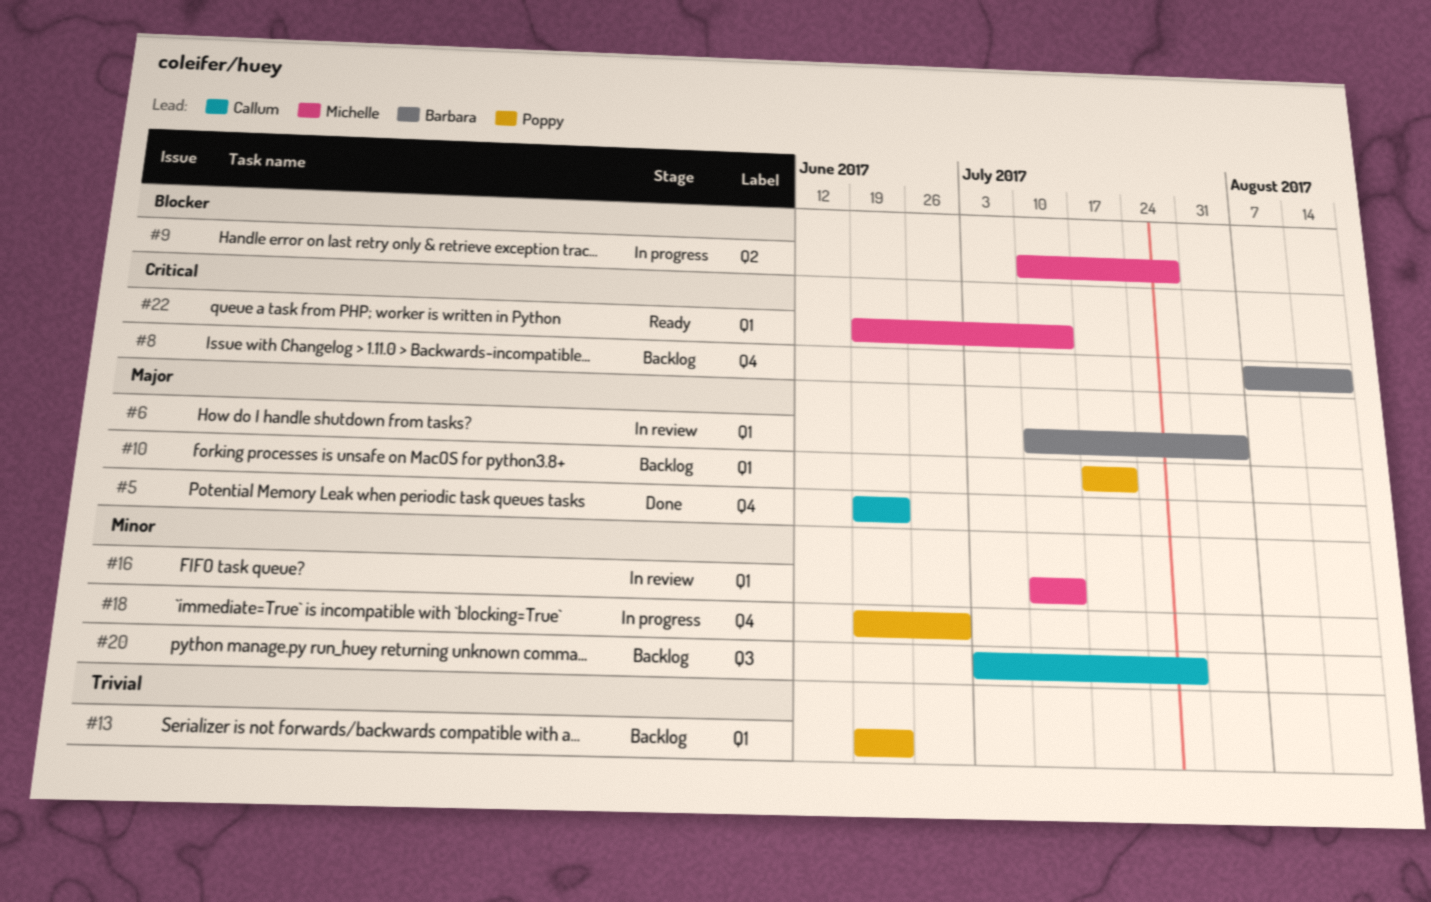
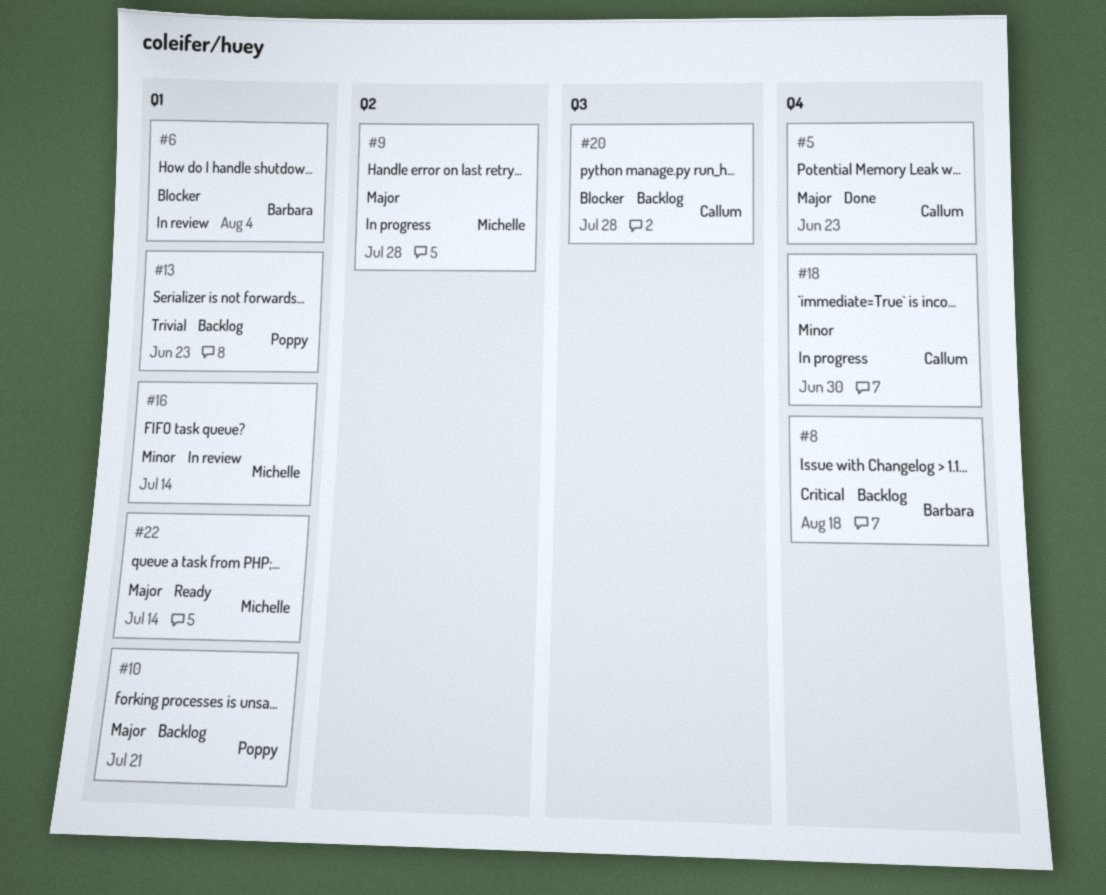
#6, priority: Major -> Blocker
#9, priority: Blocker -> Major
#18, owner: Poppy -> Callum
#20, priority: Minor -> Blocker
#22, priority: Critical -> Major

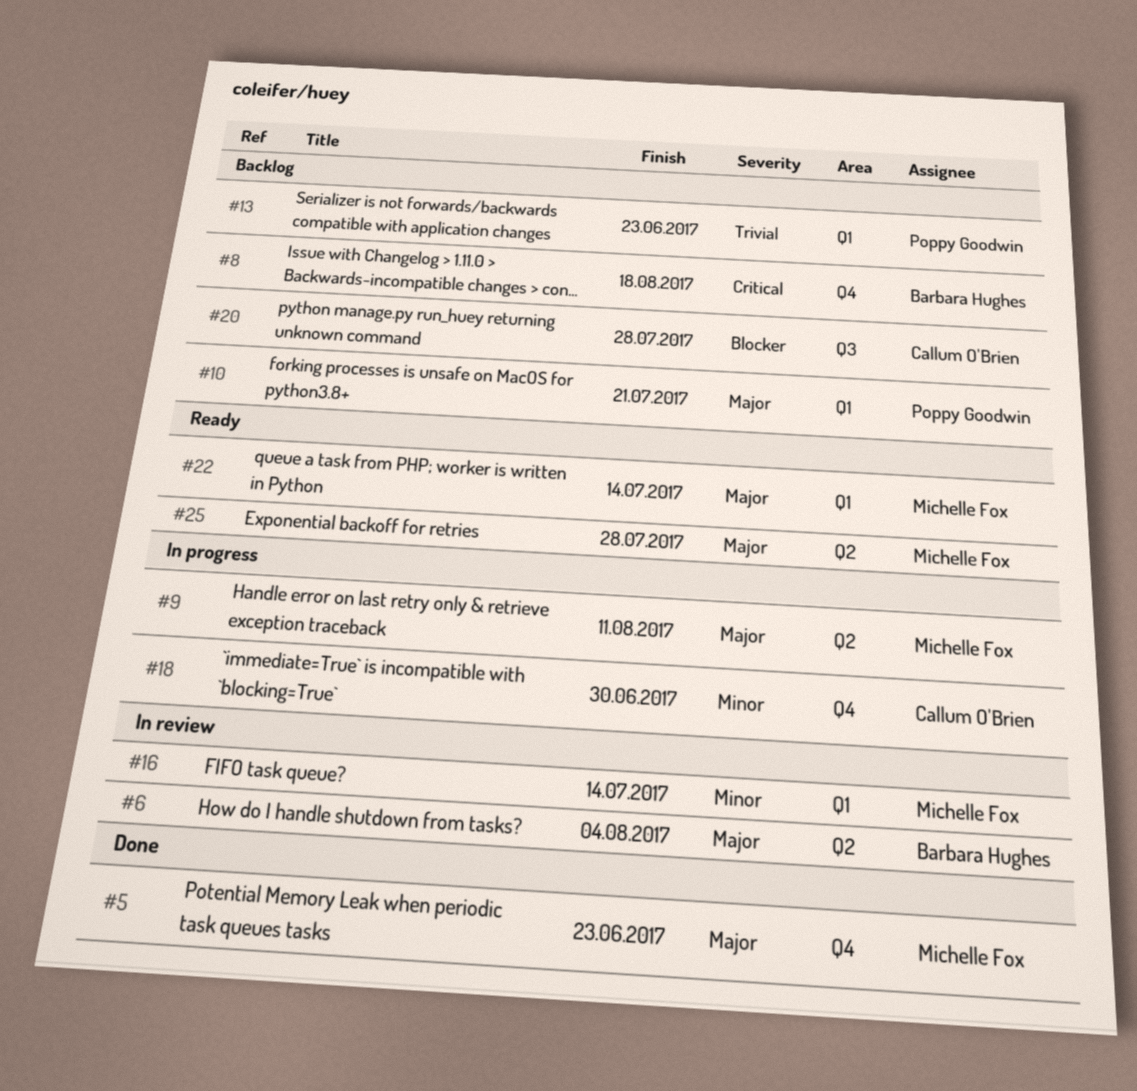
#5, owner: Callum O'Brien -> Michelle Fox
#6, priority: Blocker -> Major
#6, label: Q1 -> Q2
#9, due: Jul 28 -> Aug 11
#25: none -> present

